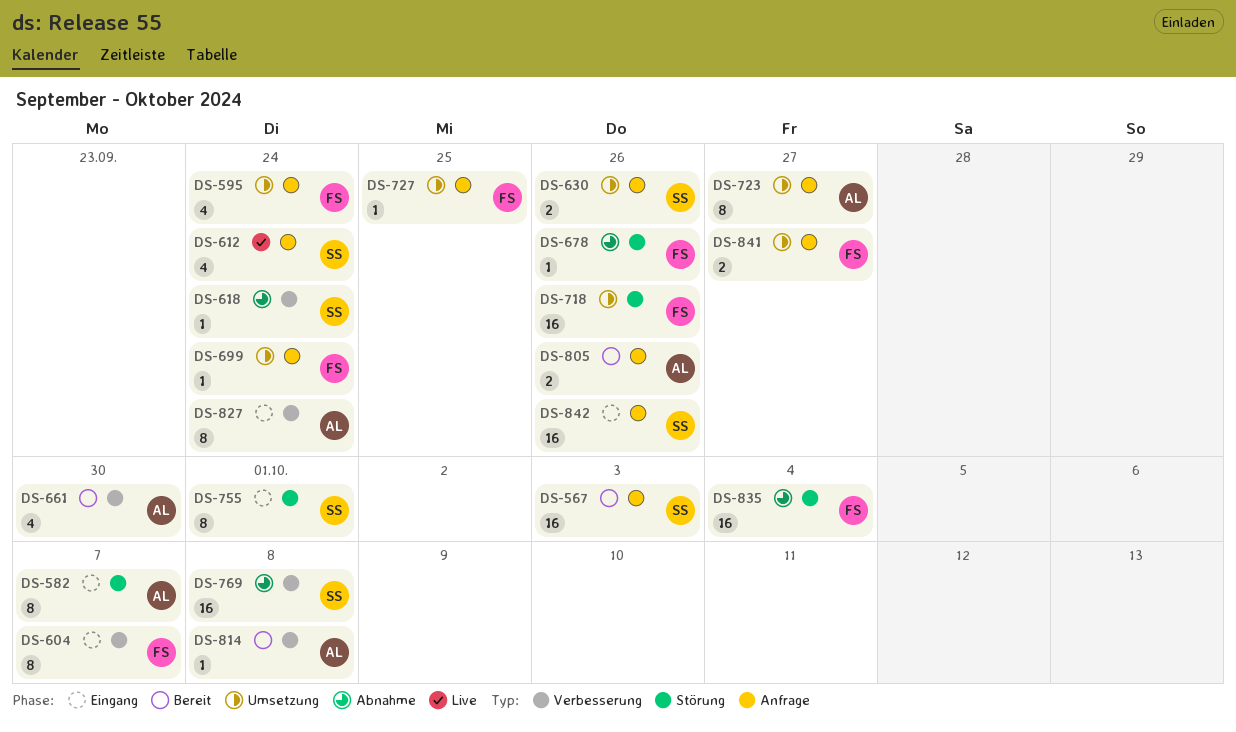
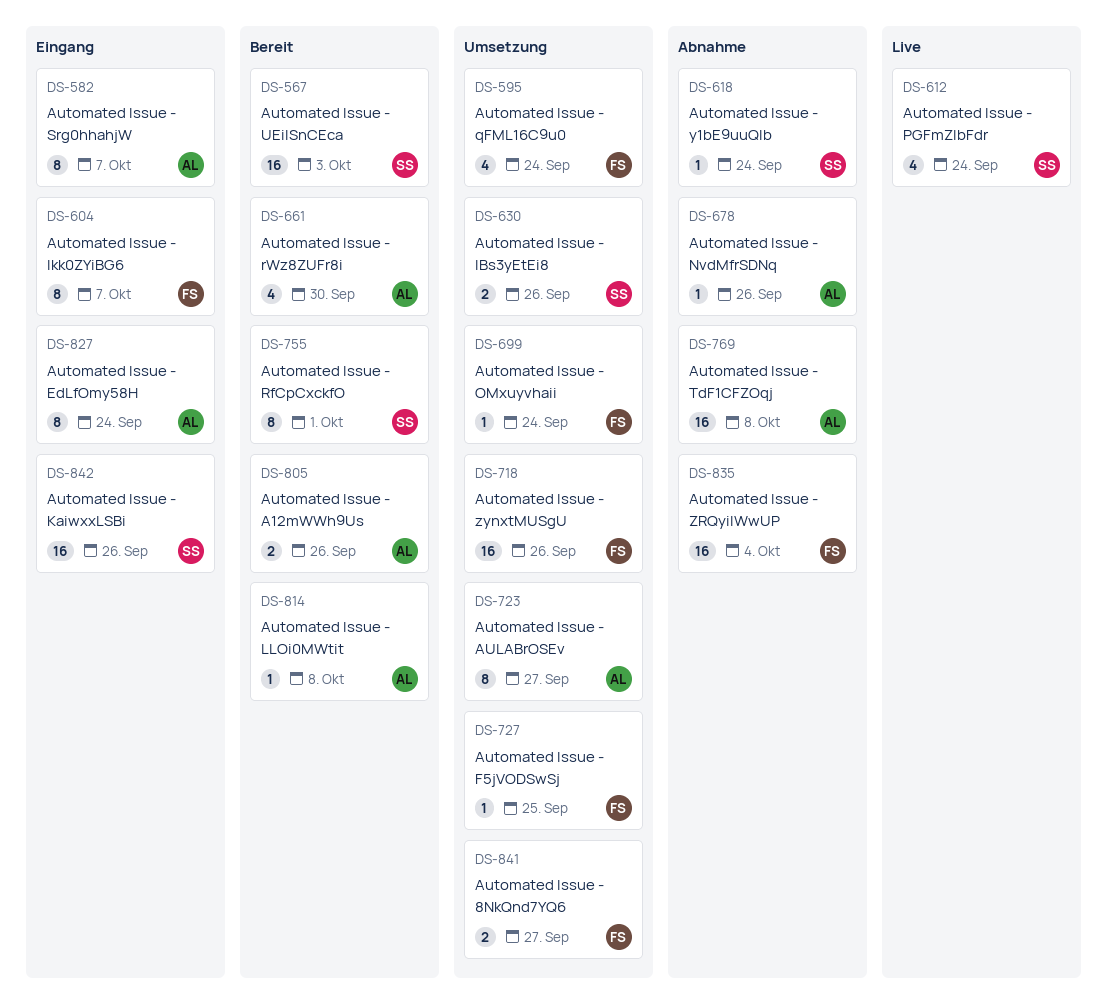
DS-678, owner: FS -> AL
DS-755, status: Eingang -> Bereit
DS-769, owner: SS -> AL

